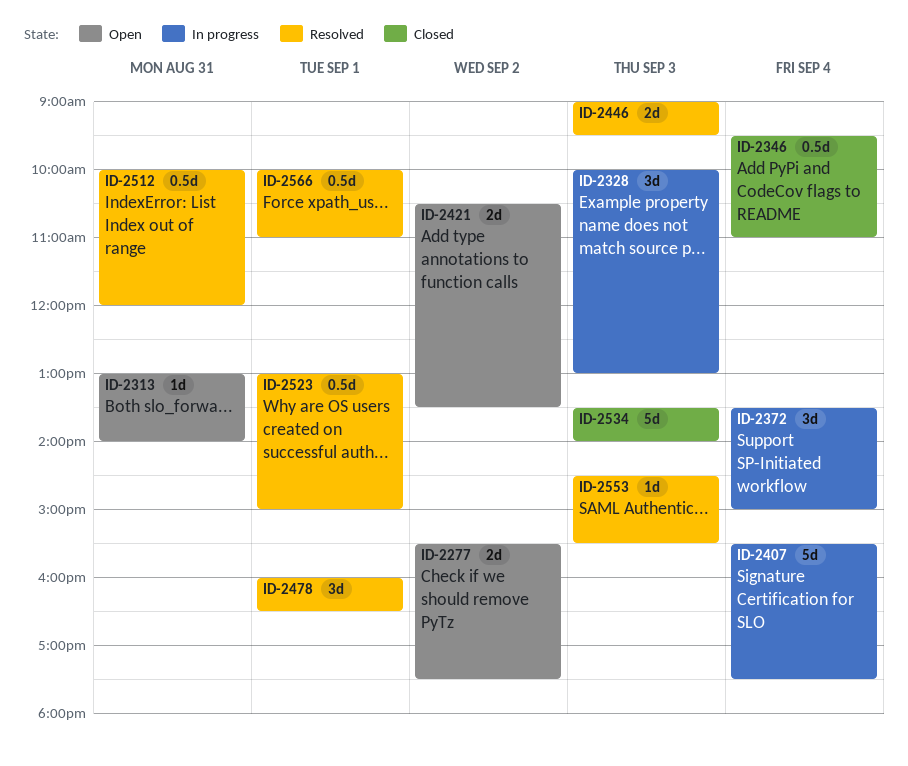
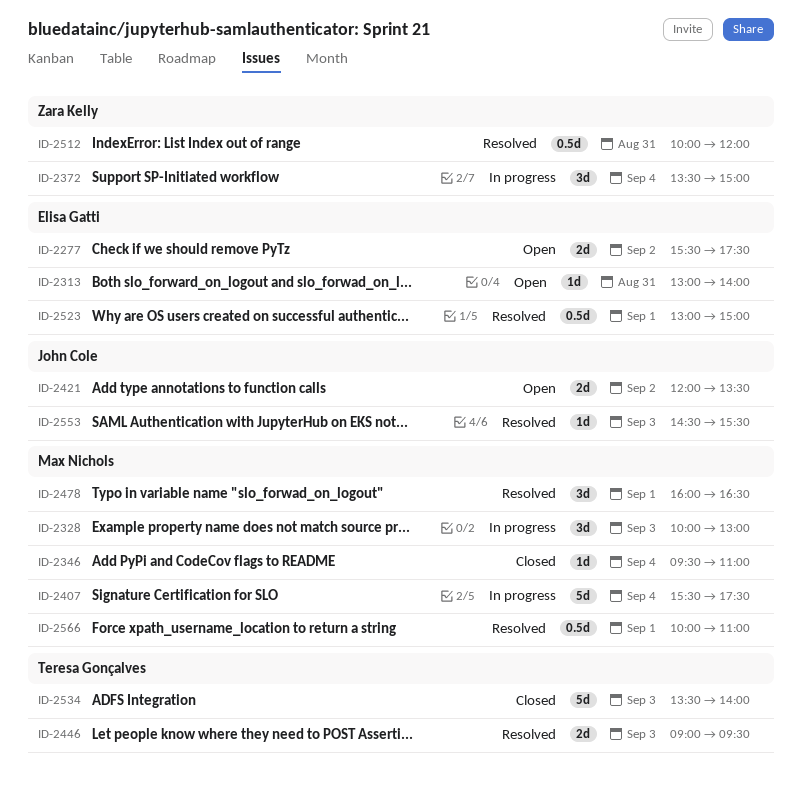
ID-2346, estimate: 0.5d -> 1d
ID-2421, begins: 10:30 -> 12:00

